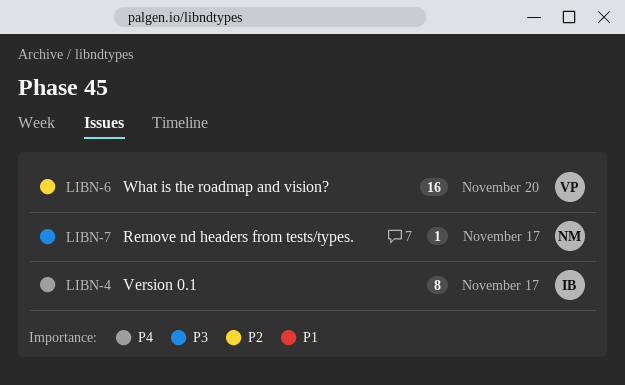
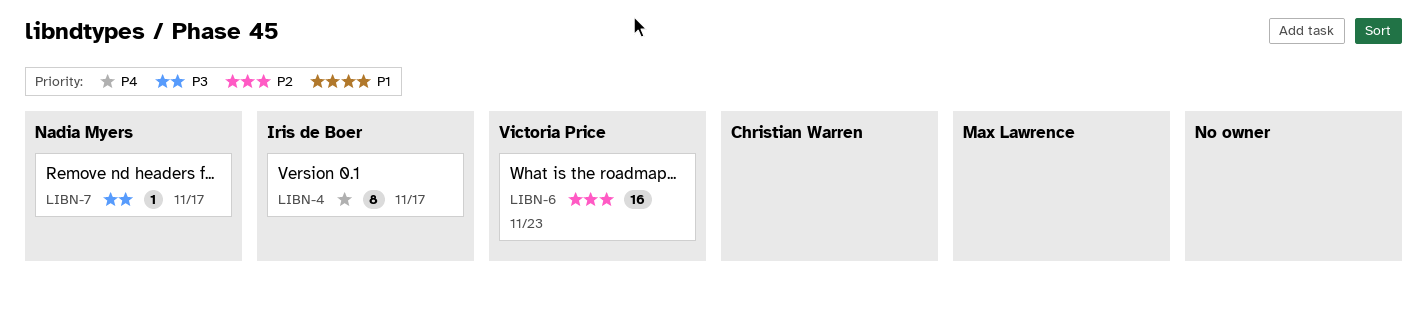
LIBN-6, due: Nov 20 -> Nov 23

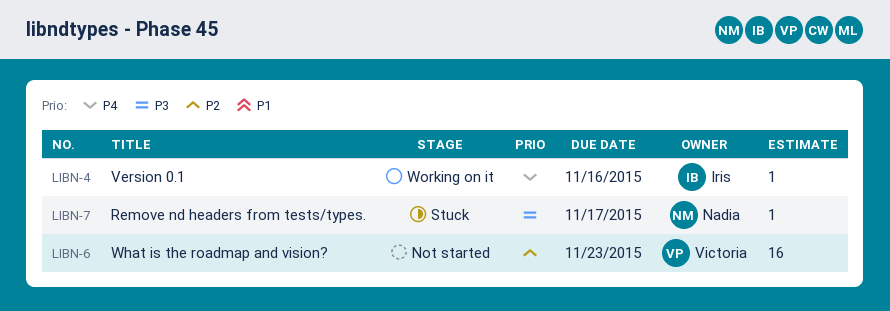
LIBN-4, estimate: 8 -> 1
LIBN-4, due: Nov 17 -> Nov 16

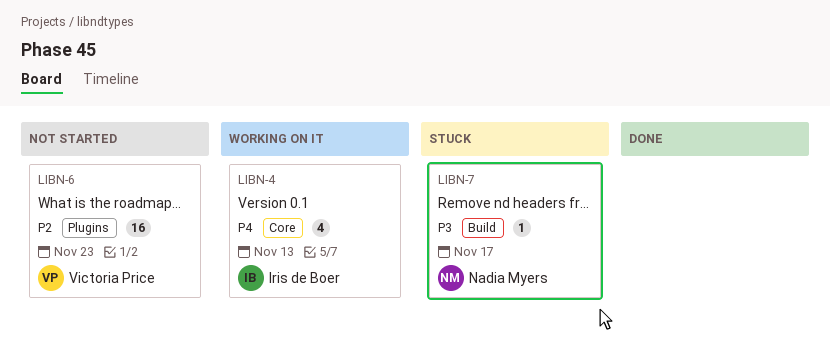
LIBN-4, estimate: 1 -> 4
LIBN-4, due: Nov 16 -> Nov 13

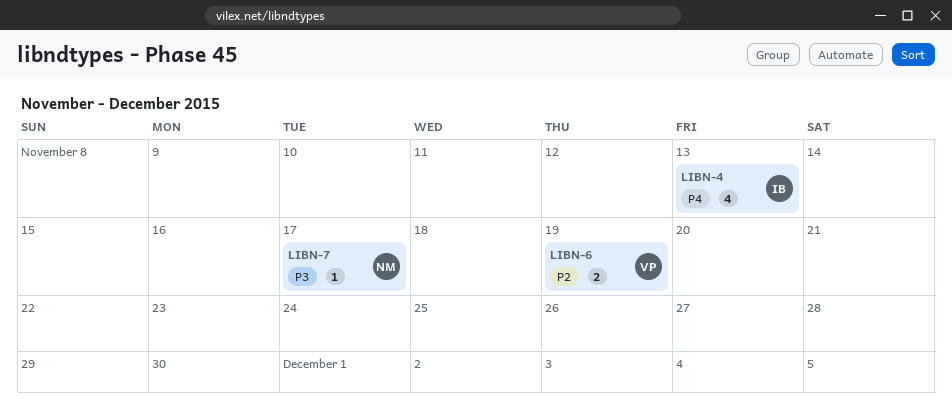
LIBN-6, estimate: 16 -> 2
LIBN-6, due: Nov 23 -> Nov 19

